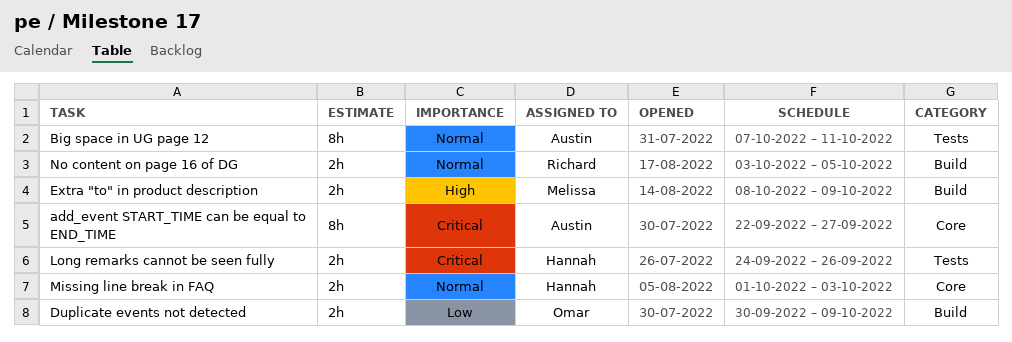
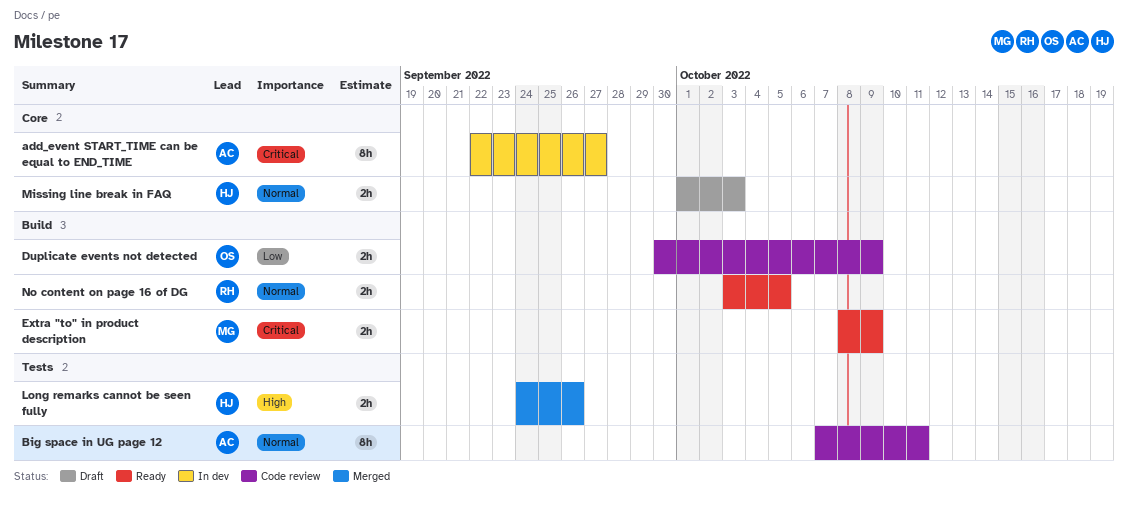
Extra "to" in product description, priority: High -> Critical
Long remarks cannot be seen fully, priority: Critical -> High

